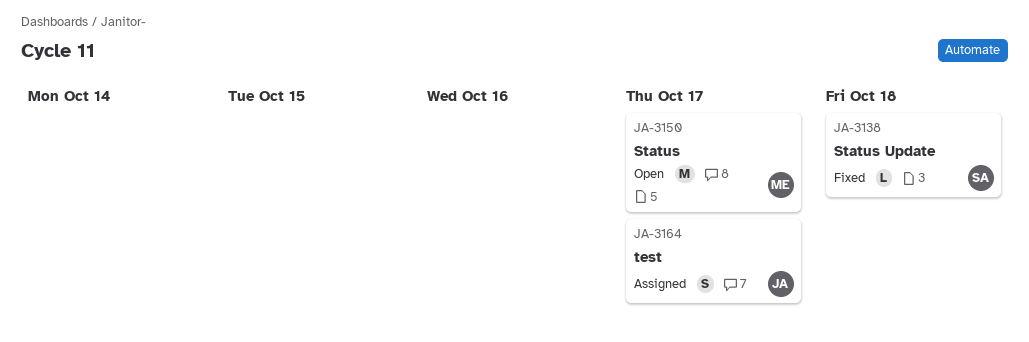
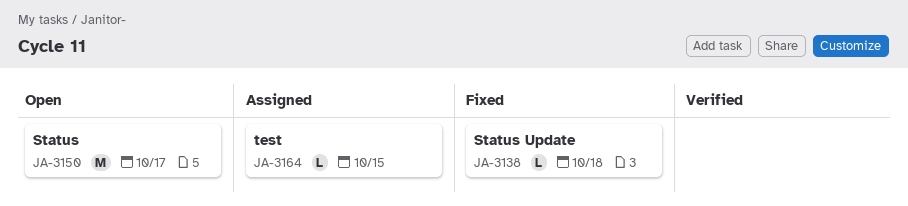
JA-3164, estimate: S -> L
JA-3164, due: Oct 17 -> Oct 15

